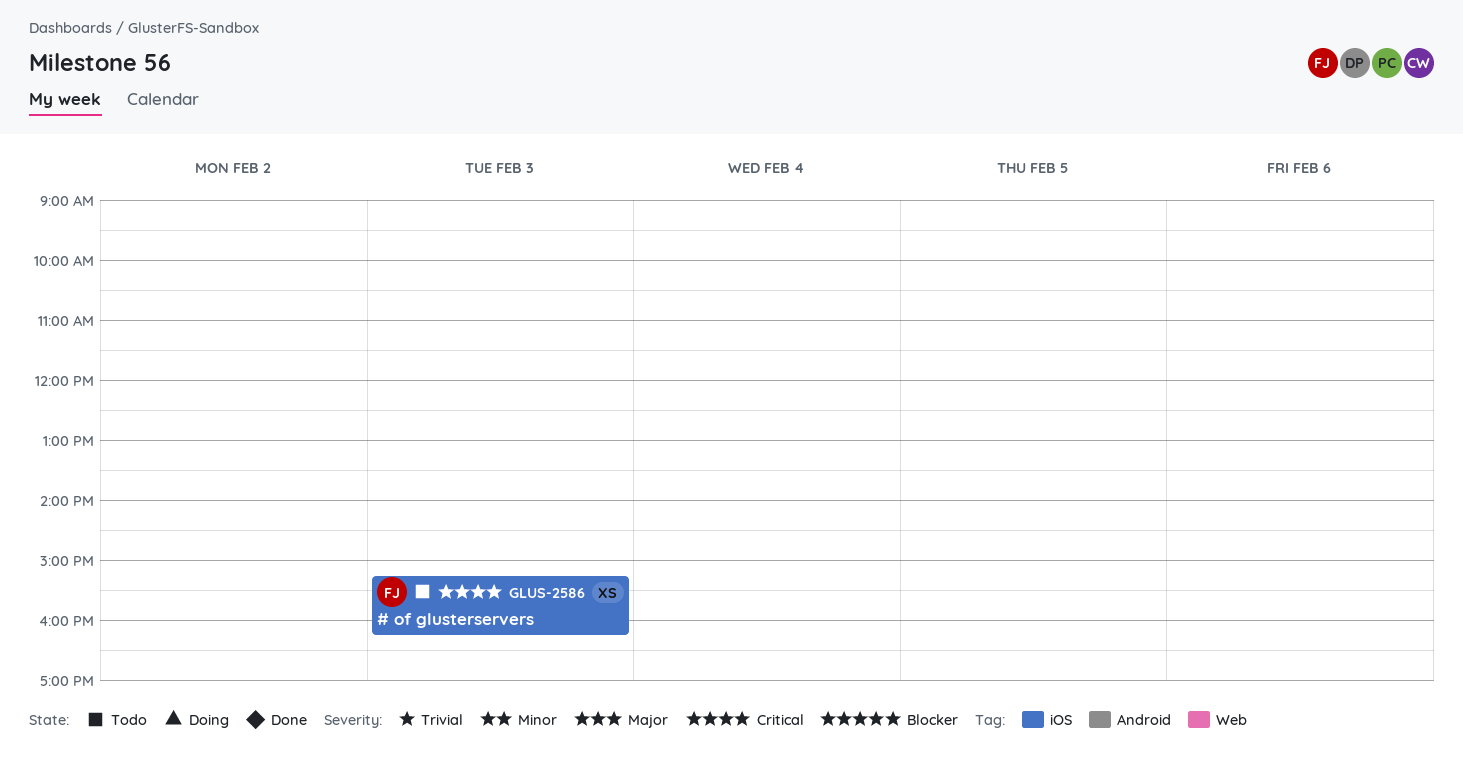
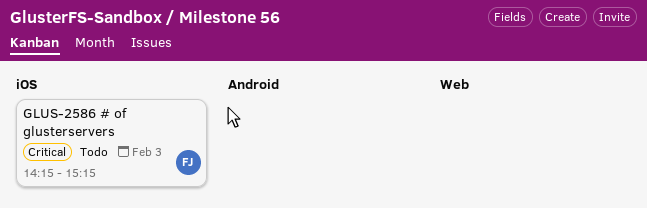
GLUS-2586, begins: 15:15 -> 14:15
GLUS-2586, ends: 16:15 -> 15:15

